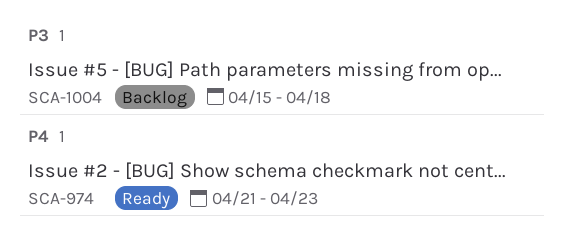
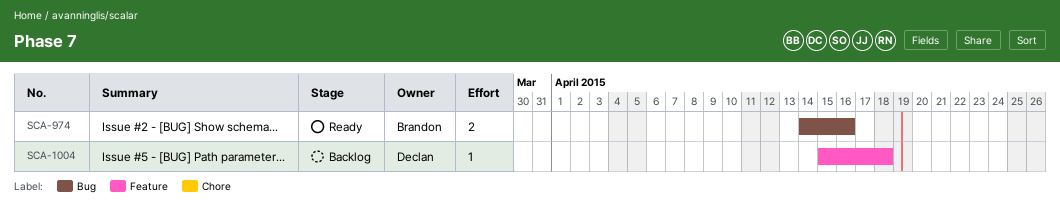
SCA-974, start: Apr 21 -> Apr 14
SCA-974, due: Apr 23 -> Apr 16

